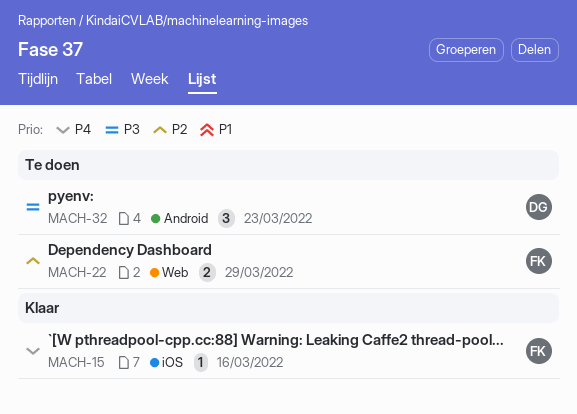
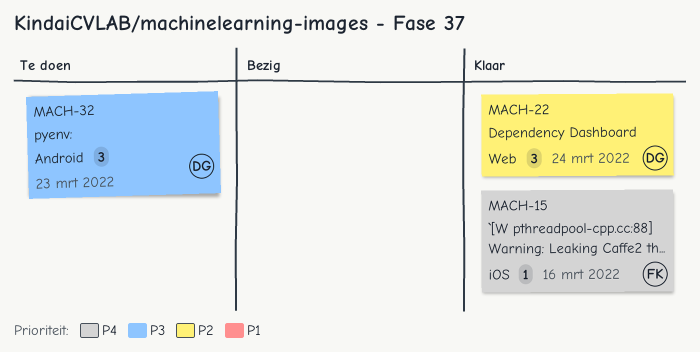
MACH-22, status: Te doen -> Klaar
MACH-22, owner: FK -> DG
MACH-22, estimate: 2 -> 3
MACH-22, due: Mar 29 -> Mar 24

